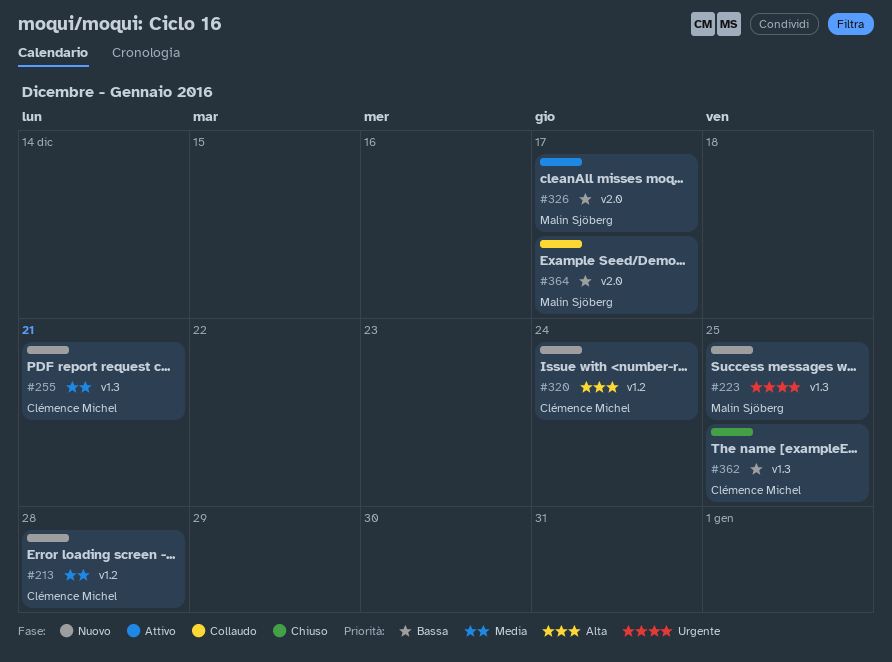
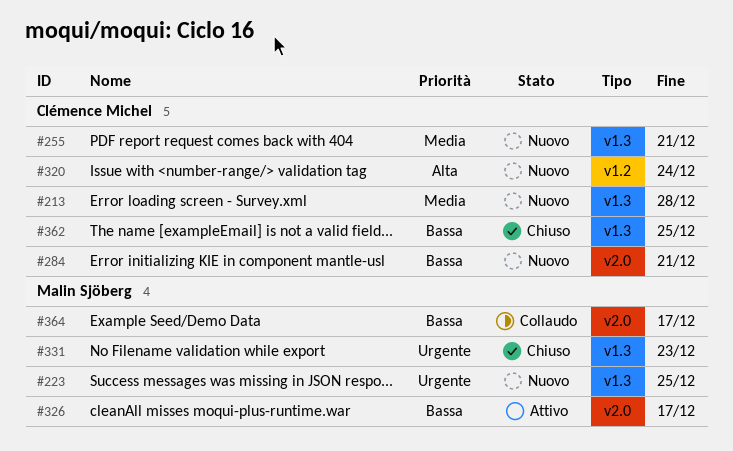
#213, label: v1.2 -> v1.3
#284: none -> present
#331: none -> present

